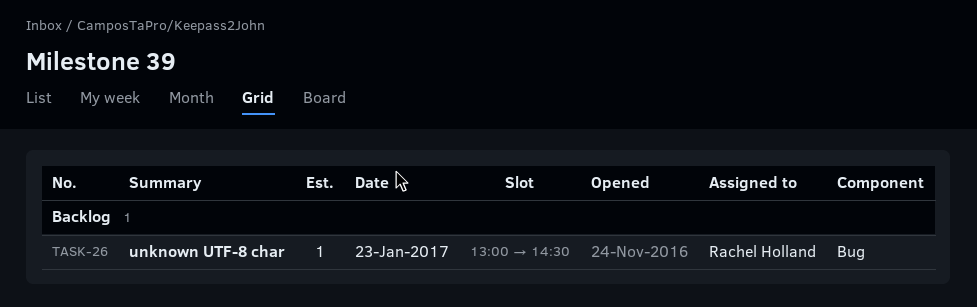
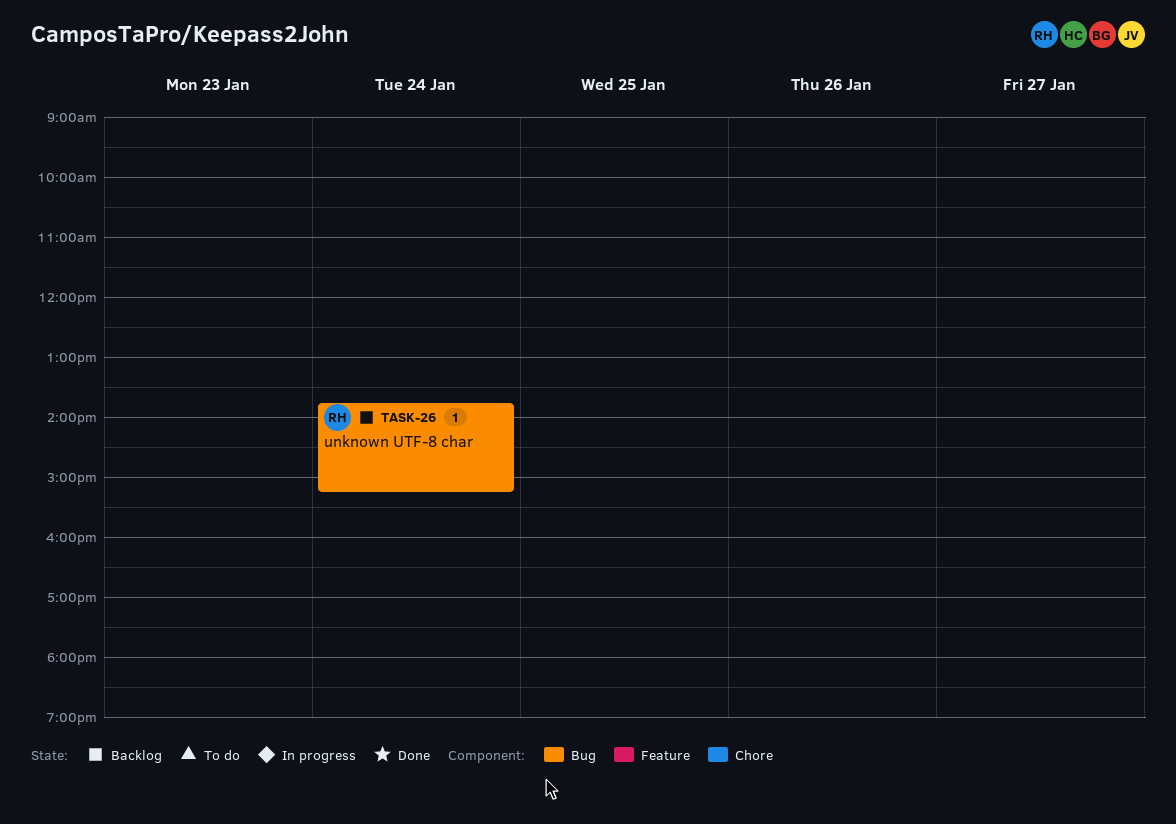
TASK-26, day: Jan 23 -> Jan 24
TASK-26, begins: 13:00 -> 13:45
TASK-26, ends: 14:30 -> 15:15

